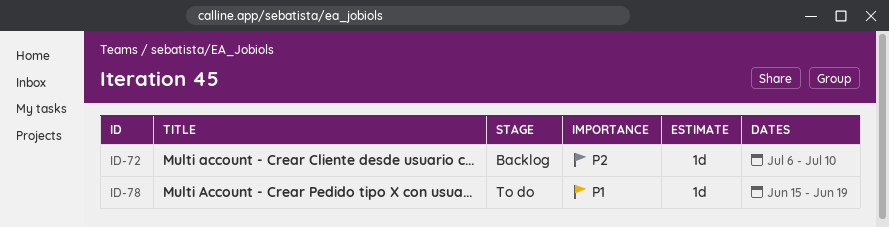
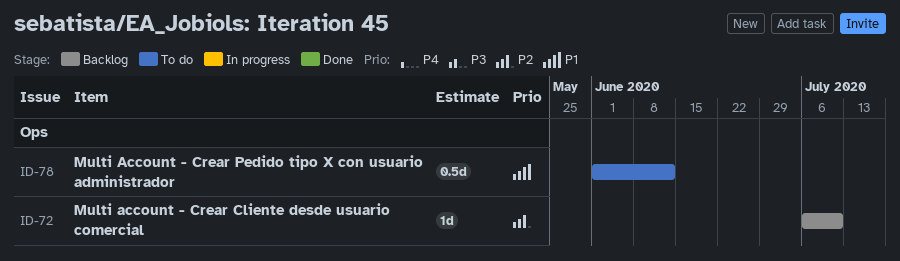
ID-78, estimate: 1d -> 0.5d
ID-78, start: Jun 15 -> Jun 1
ID-78, due: Jun 19 -> Jun 12

